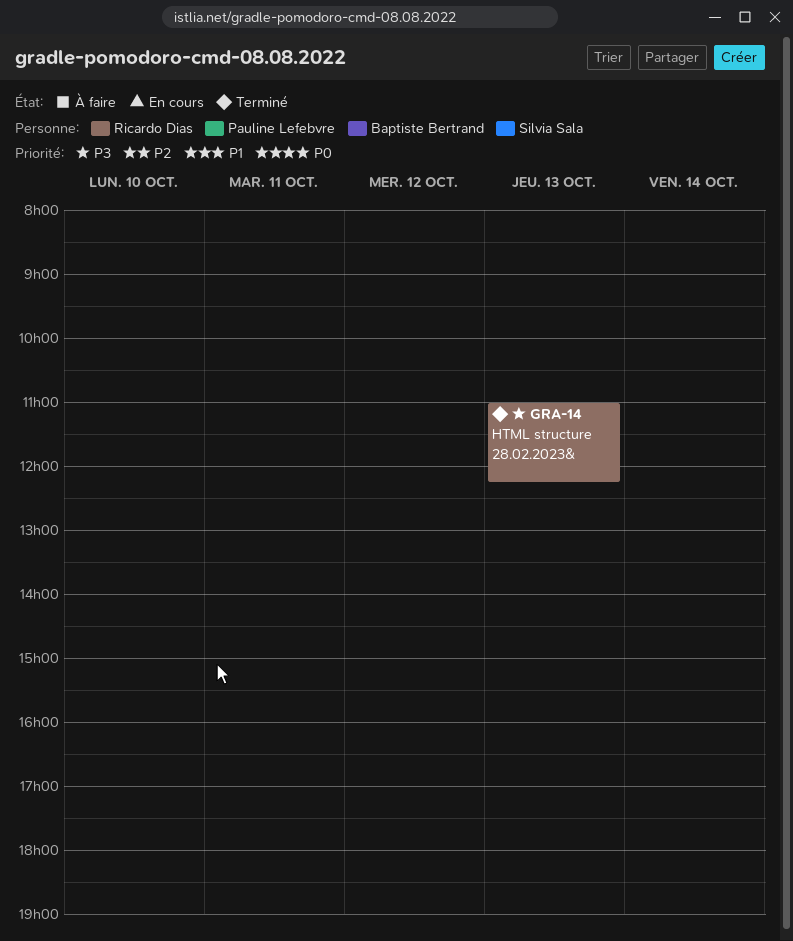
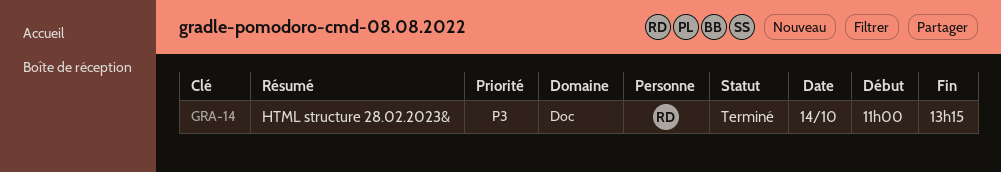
GRA-14, day: Oct 13 -> Oct 14
GRA-14, ends: 12:15 -> 13:15

